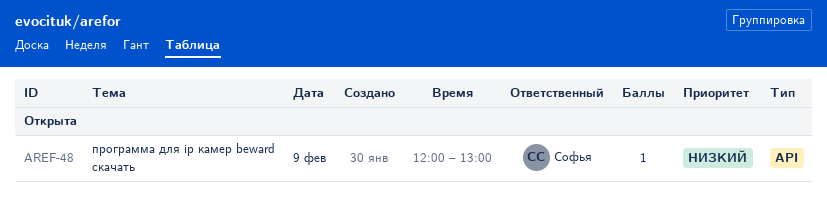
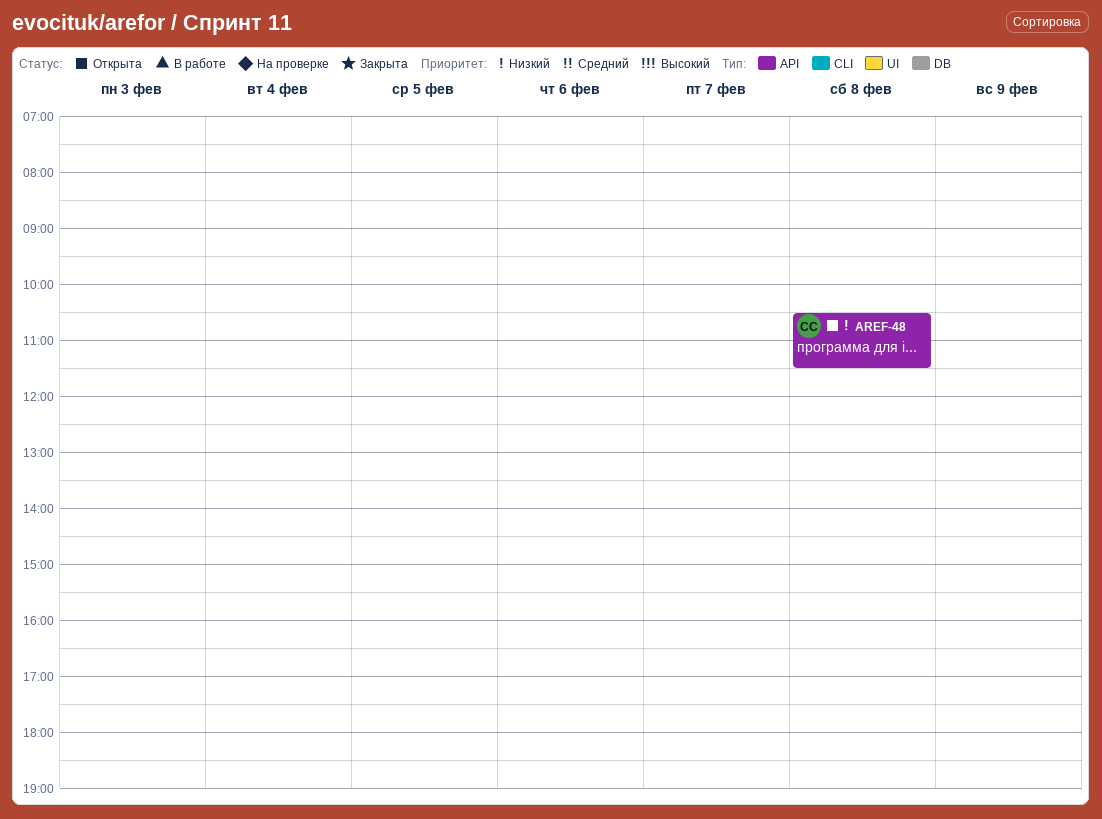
AREF-48, day: Feb 9 -> Feb 8
AREF-48, begins: 12:00 -> 10:30
AREF-48, ends: 13:00 -> 11:30

